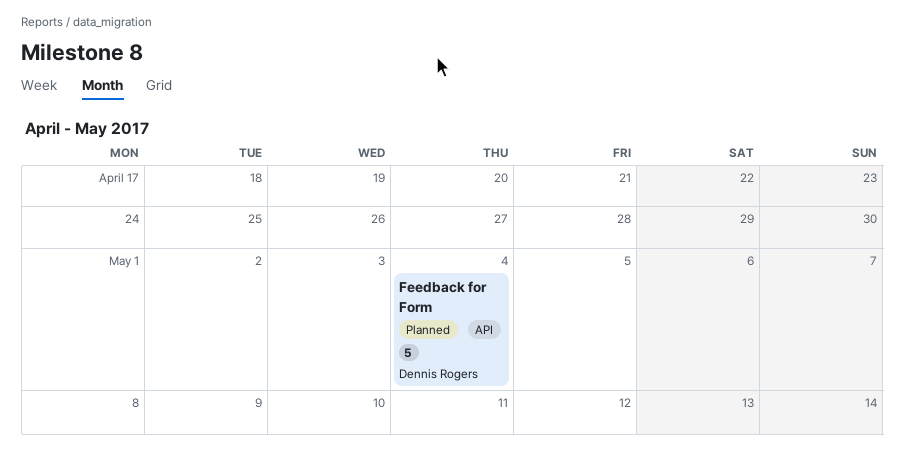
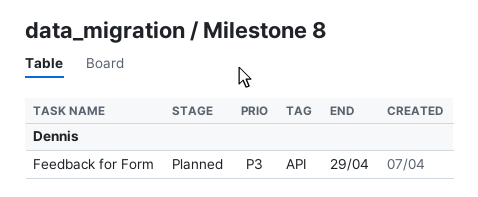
Feedback for Form, due: May 4 -> Apr 29

